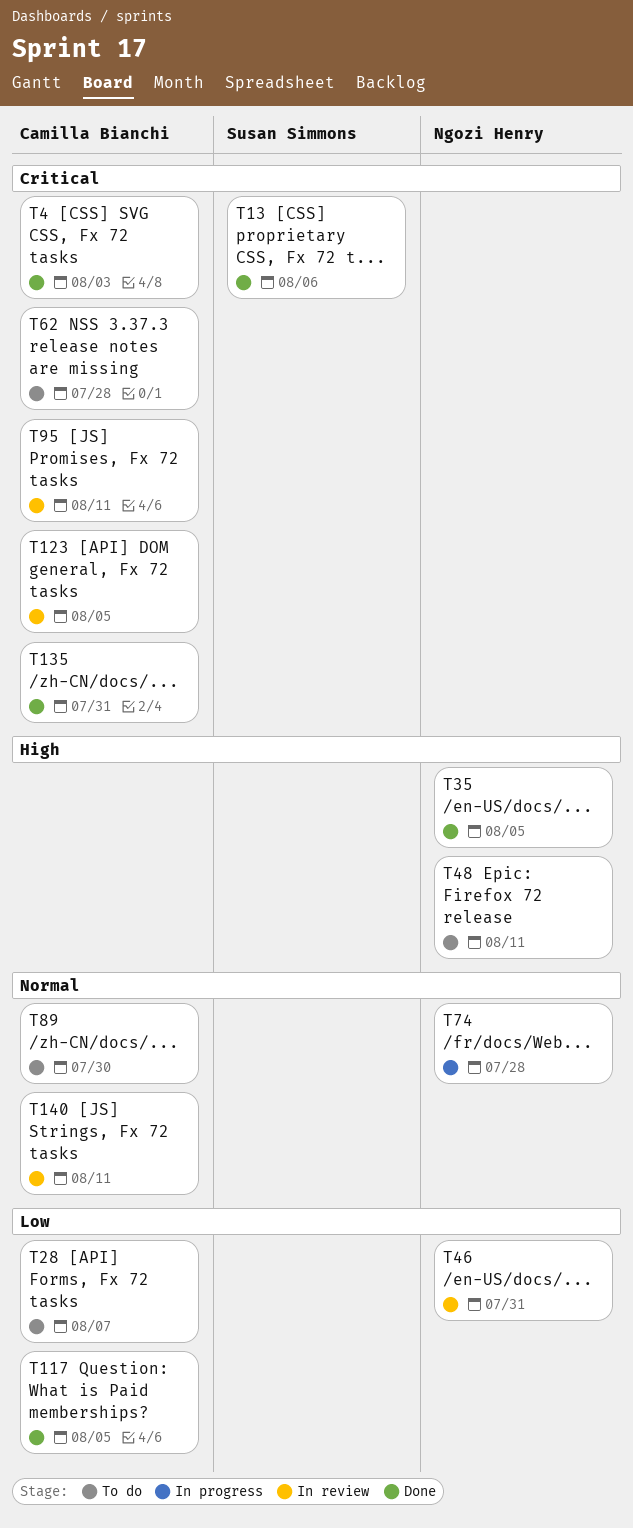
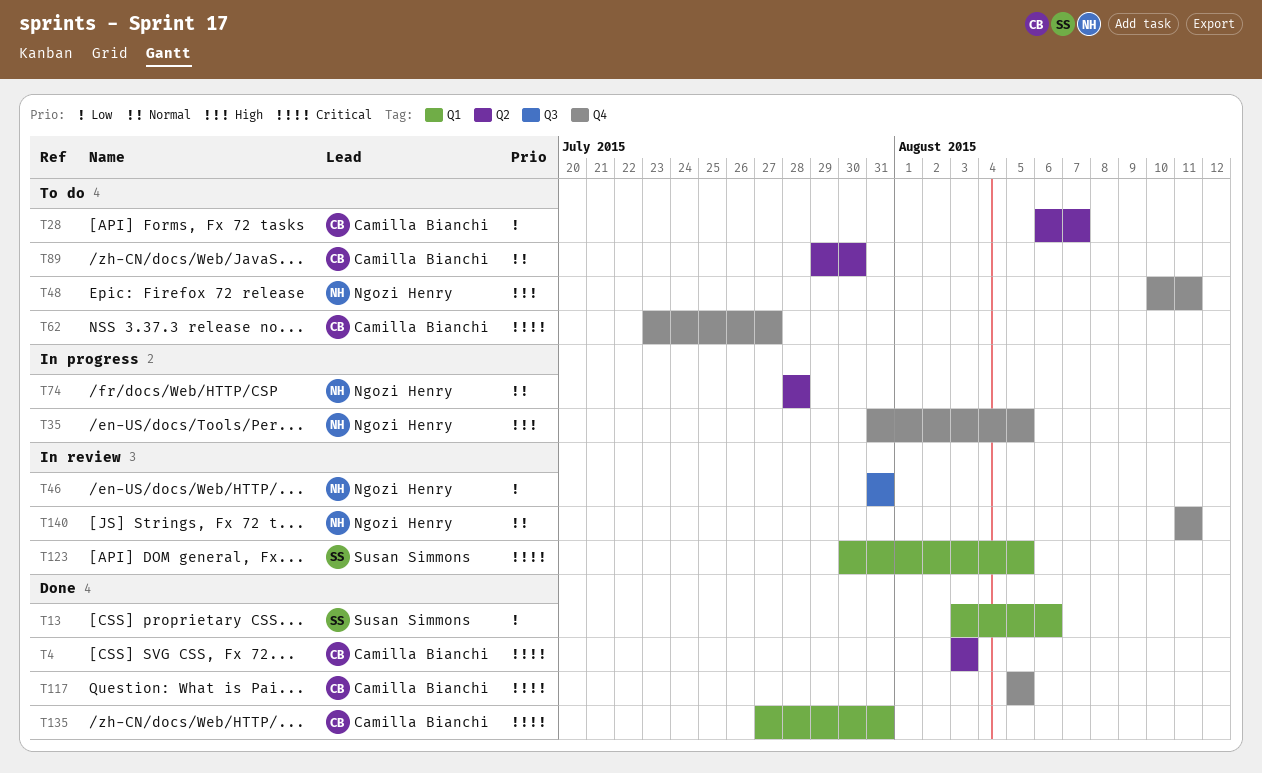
T13, priority: Critical -> Low
T35, status: Done -> In progress
T62, due: Jul 28 -> Jul 27
T95: present -> none
T117, priority: Low -> Critical
T123, owner: Camilla Bianchi -> Susan Simmons
T140, owner: Camilla Bianchi -> Ngozi Henry

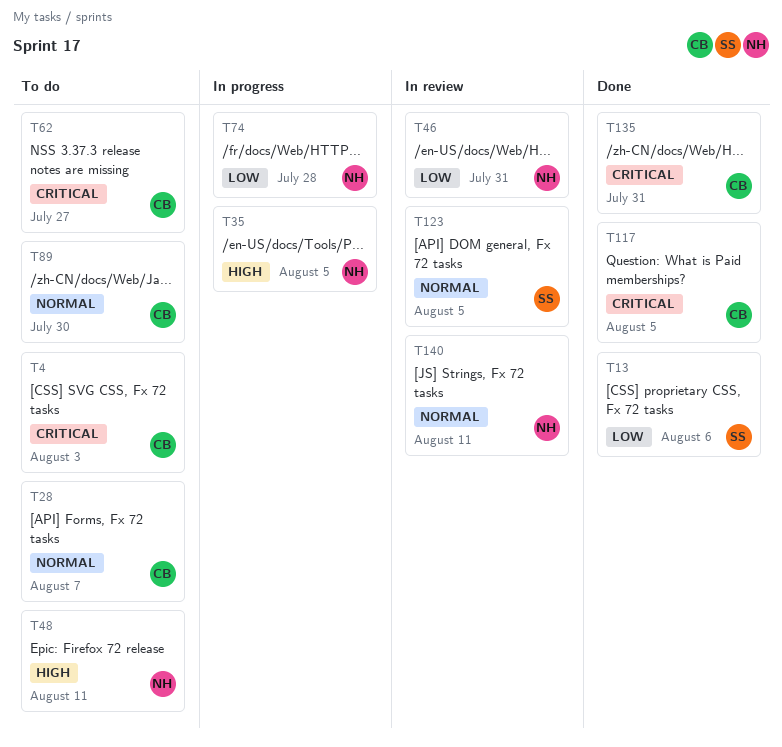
T4, status: Done -> To do
T28, priority: Low -> Normal
T74, priority: Normal -> Low
T123, priority: Critical -> Normal

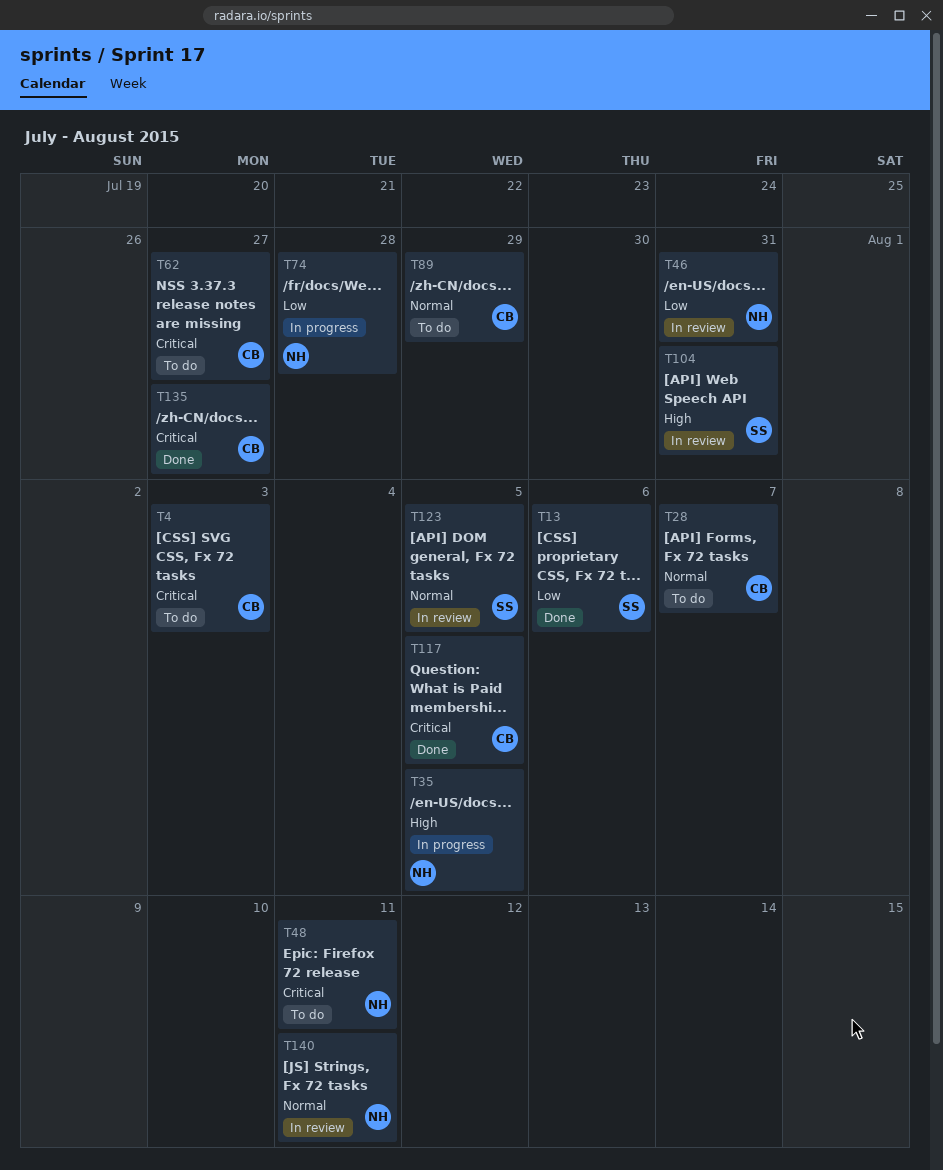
T48, priority: High -> Critical
T89, due: Jul 30 -> Jul 29
T104: none -> present
T135, due: Jul 31 -> Jul 27

